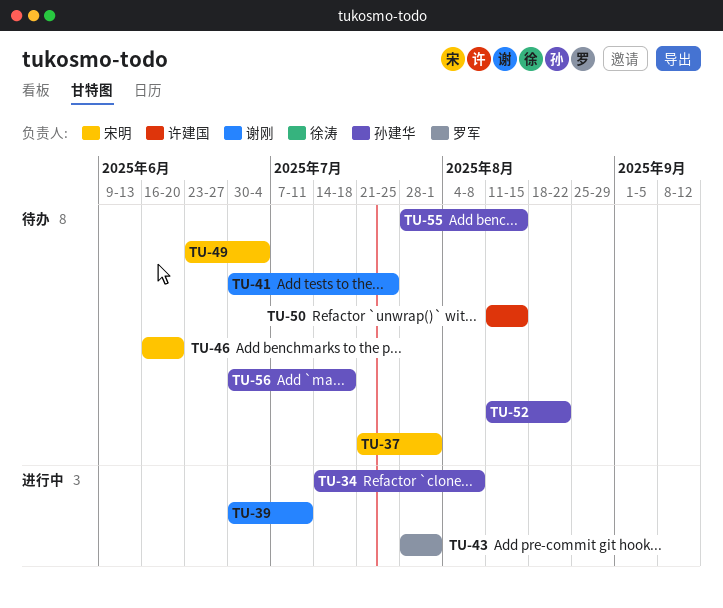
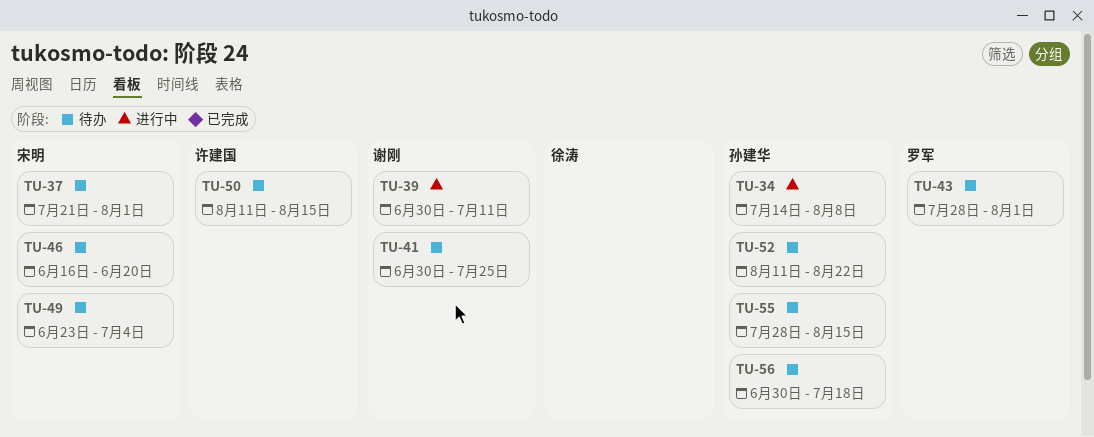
TU-43, status: 进行中 -> 待办

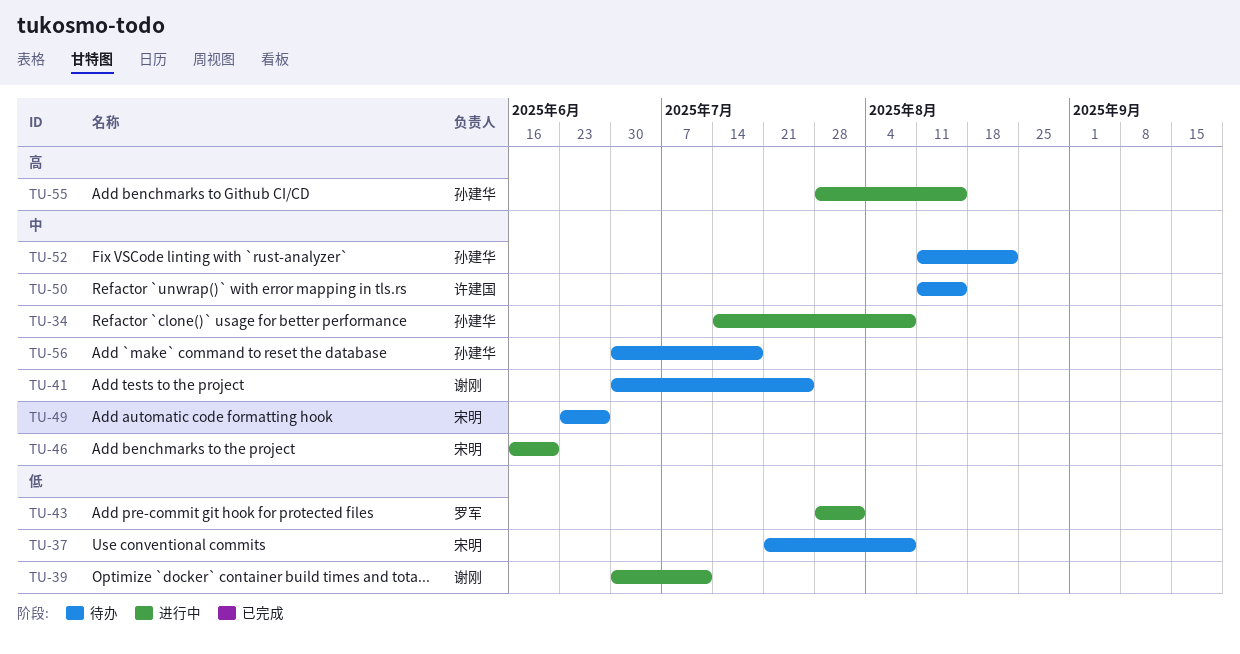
TU-37, due: Aug 1 -> Aug 8
TU-43, status: 待办 -> 进行中
TU-46, status: 待办 -> 进行中
TU-49, due: Jul 4 -> Jun 27
TU-55, status: 待办 -> 进行中

